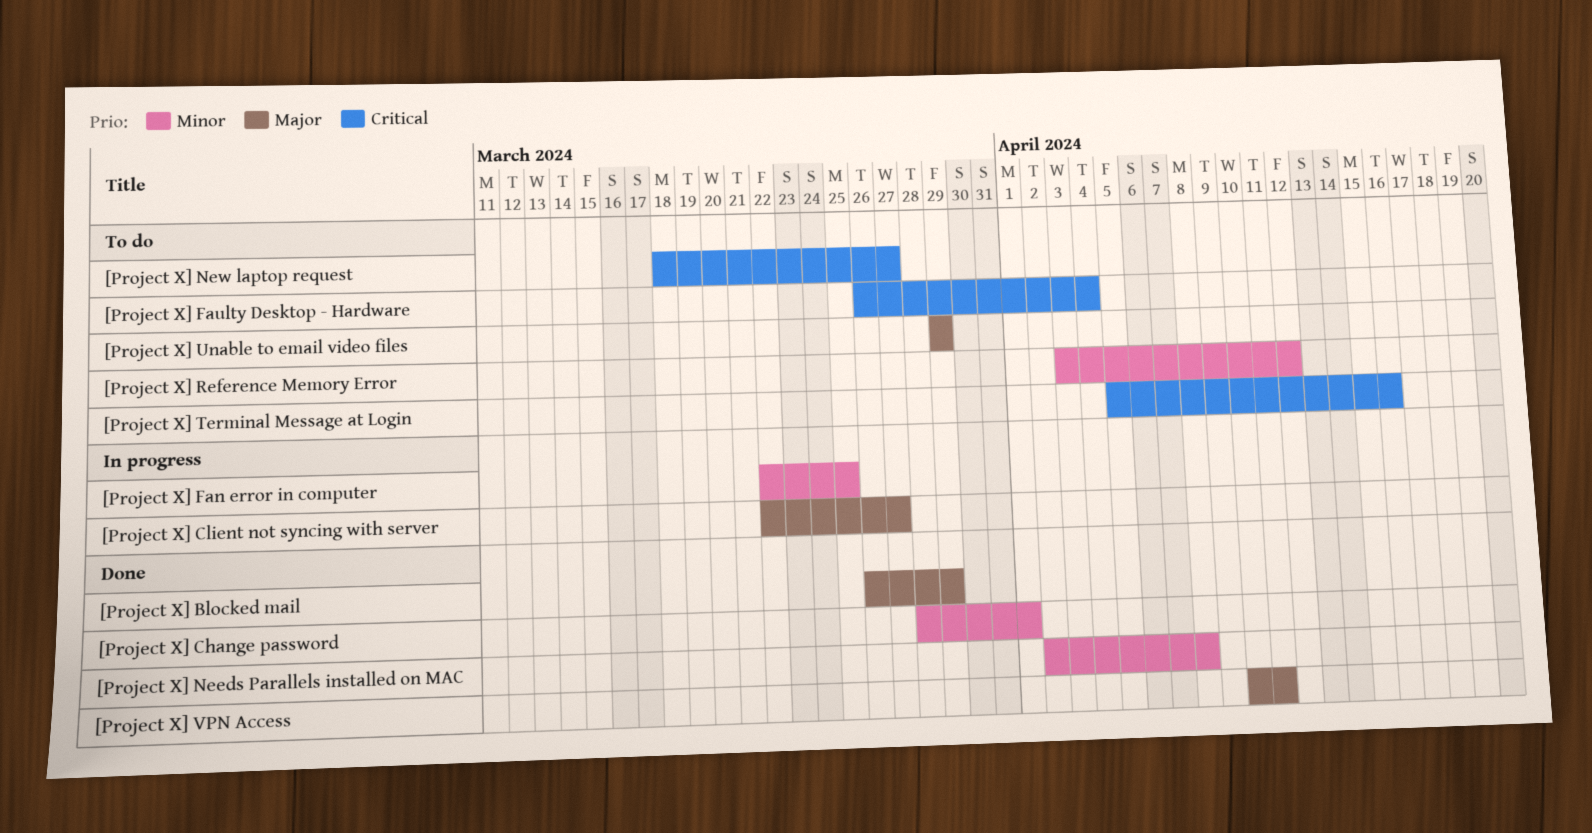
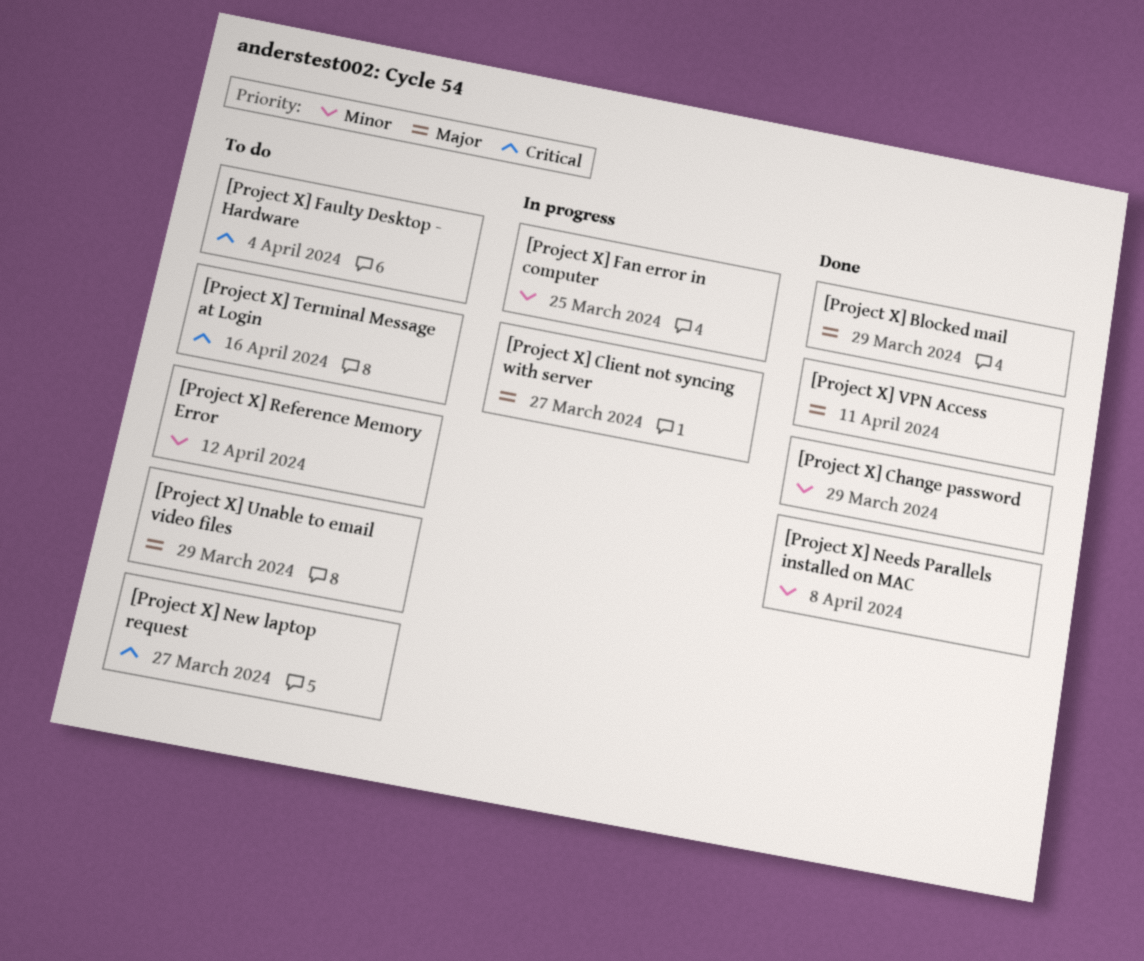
[Project X] Change password, due: Apr 1 -> Mar 29

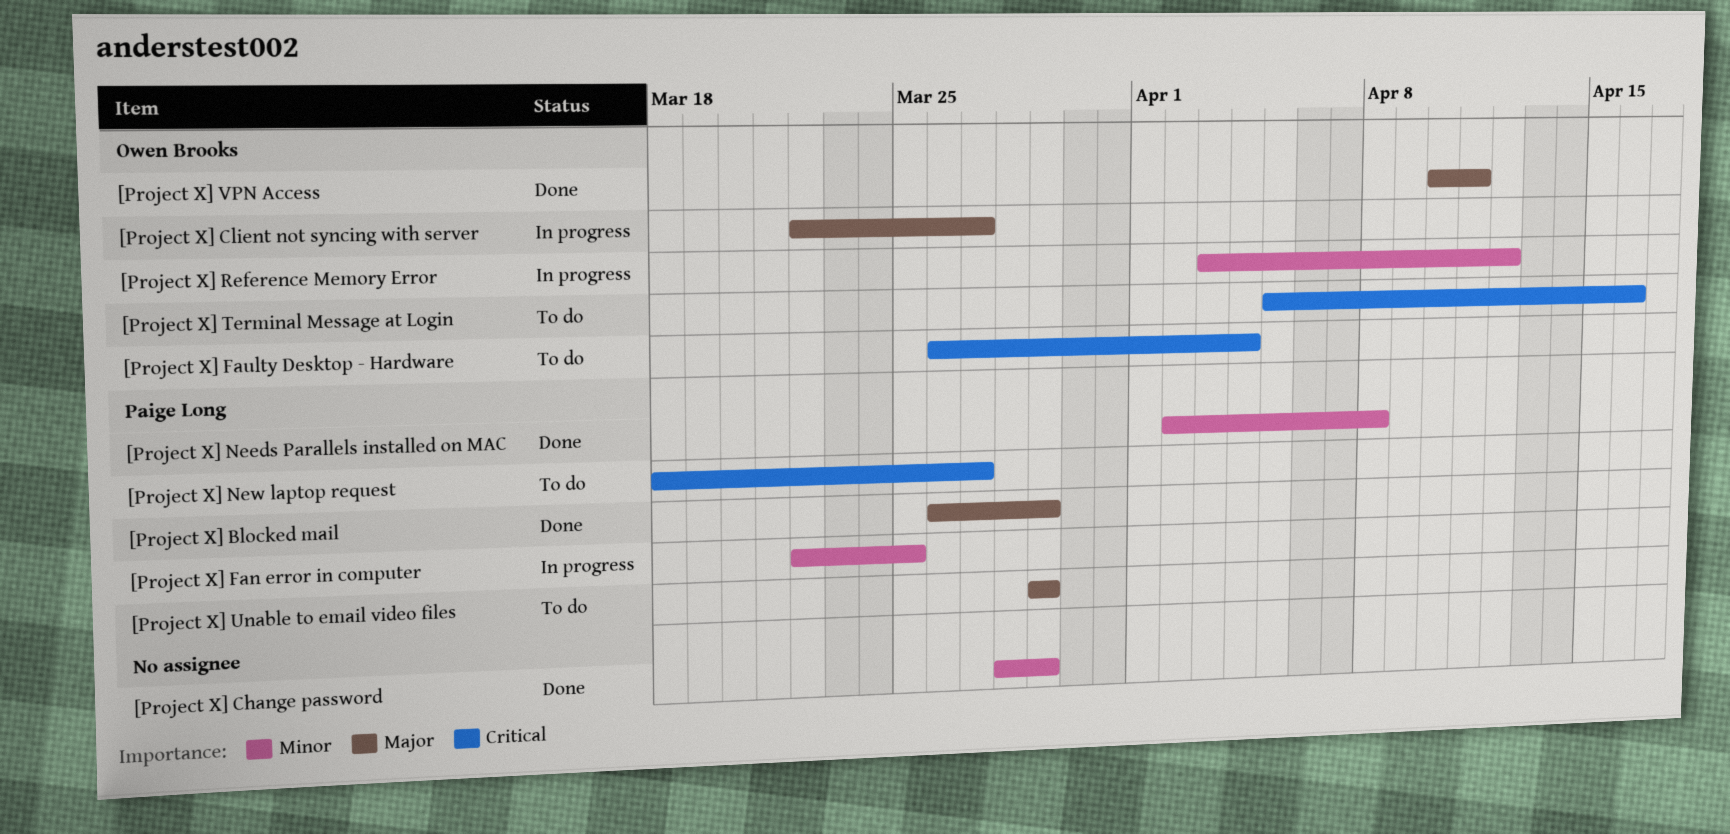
[Project X] Reference Memory Error, status: To do -> In progress

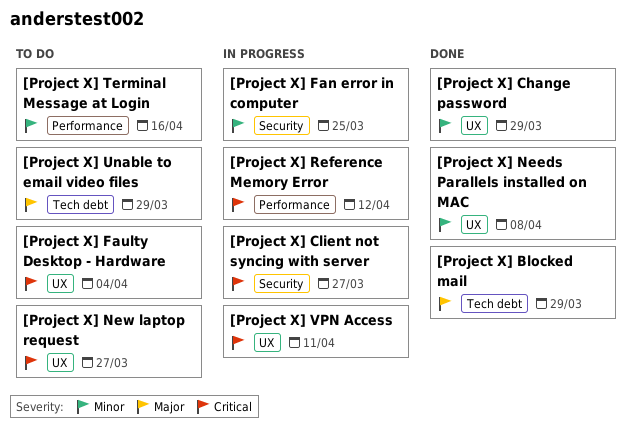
[Project X] Client not syncing with server, priority: Major -> Critical
[Project X] Reference Memory Error, priority: Minor -> Critical
[Project X] Terminal Message at Login, priority: Critical -> Minor
[Project X] VPN Access, status: Done -> In progress
[Project X] VPN Access, priority: Major -> Critical

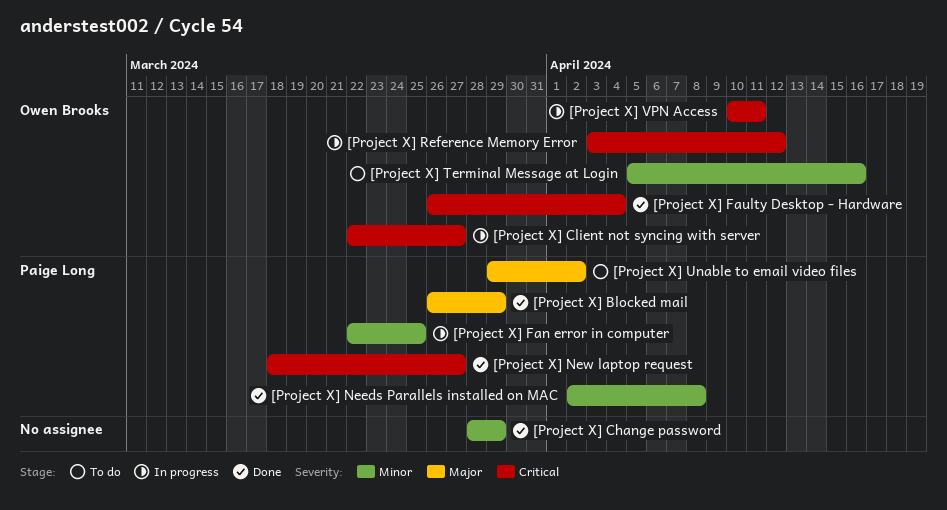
[Project X] Faulty Desktop - Hardware, status: To do -> Done
[Project X] New laptop request, status: To do -> Done
[Project X] Unable to email video files, due: Mar 29 -> Apr 2

